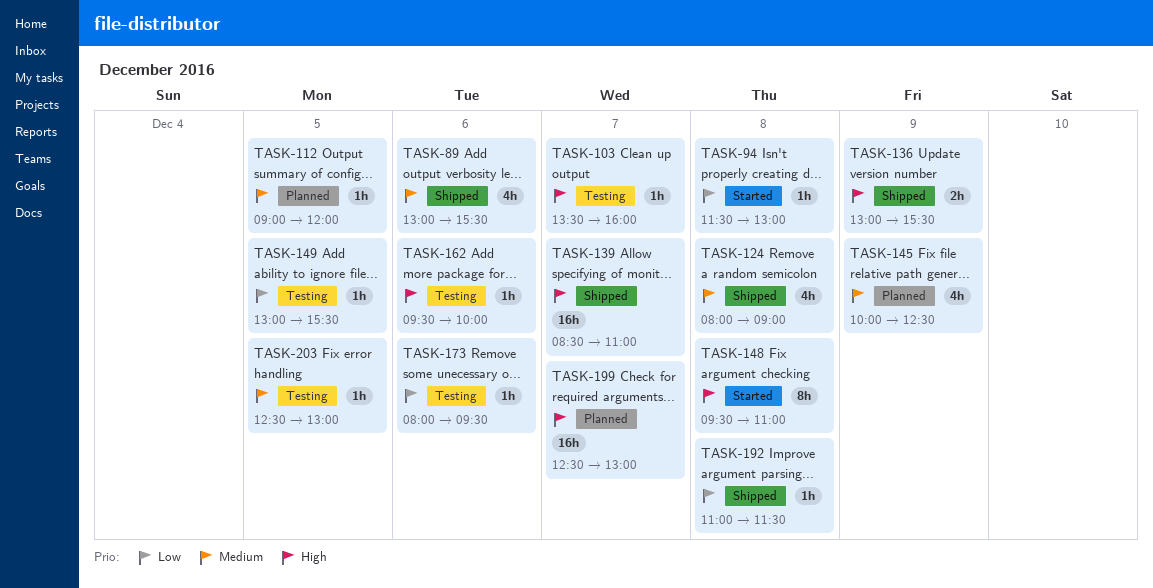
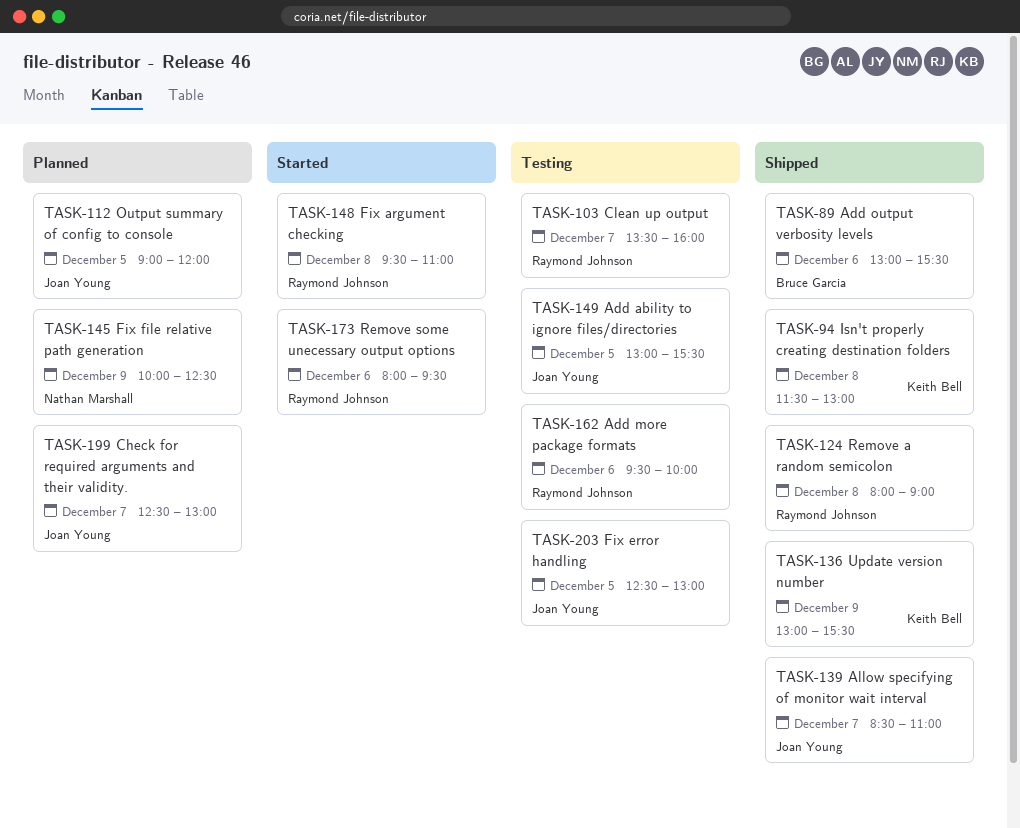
TASK-94, status: Started -> Shipped
TASK-173, status: Testing -> Started
TASK-192: present -> none

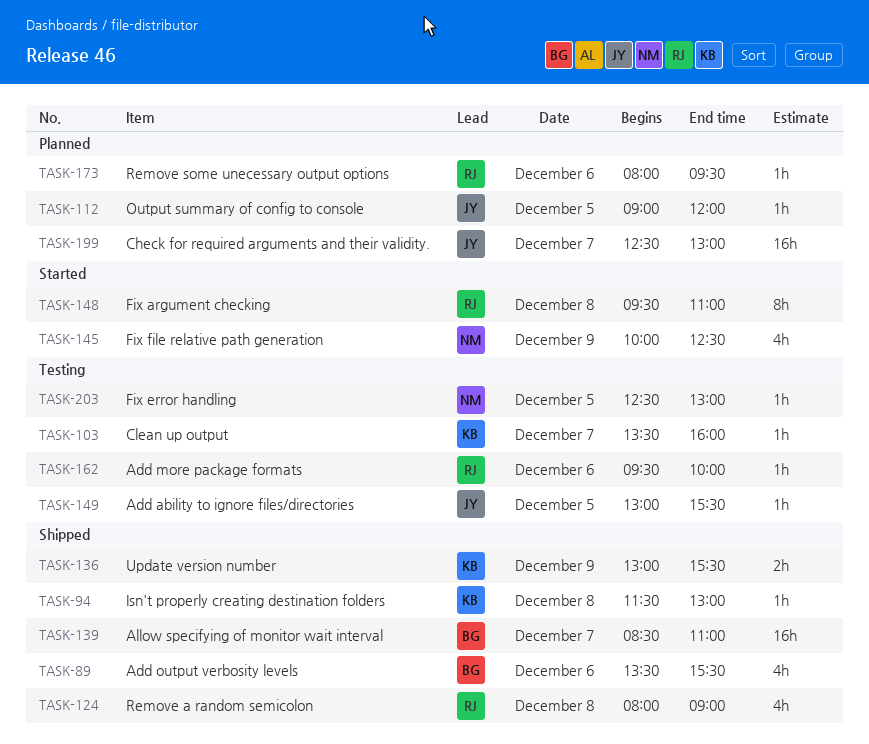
TASK-89, begins: 13:00 -> 13:30
TASK-103, owner: Raymond Johnson -> Keith Bell
TASK-139, owner: Joan Young -> Bruce Garcia
TASK-145, status: Planned -> Started
TASK-173, status: Started -> Planned
TASK-203, owner: Joan Young -> Nathan Marshall

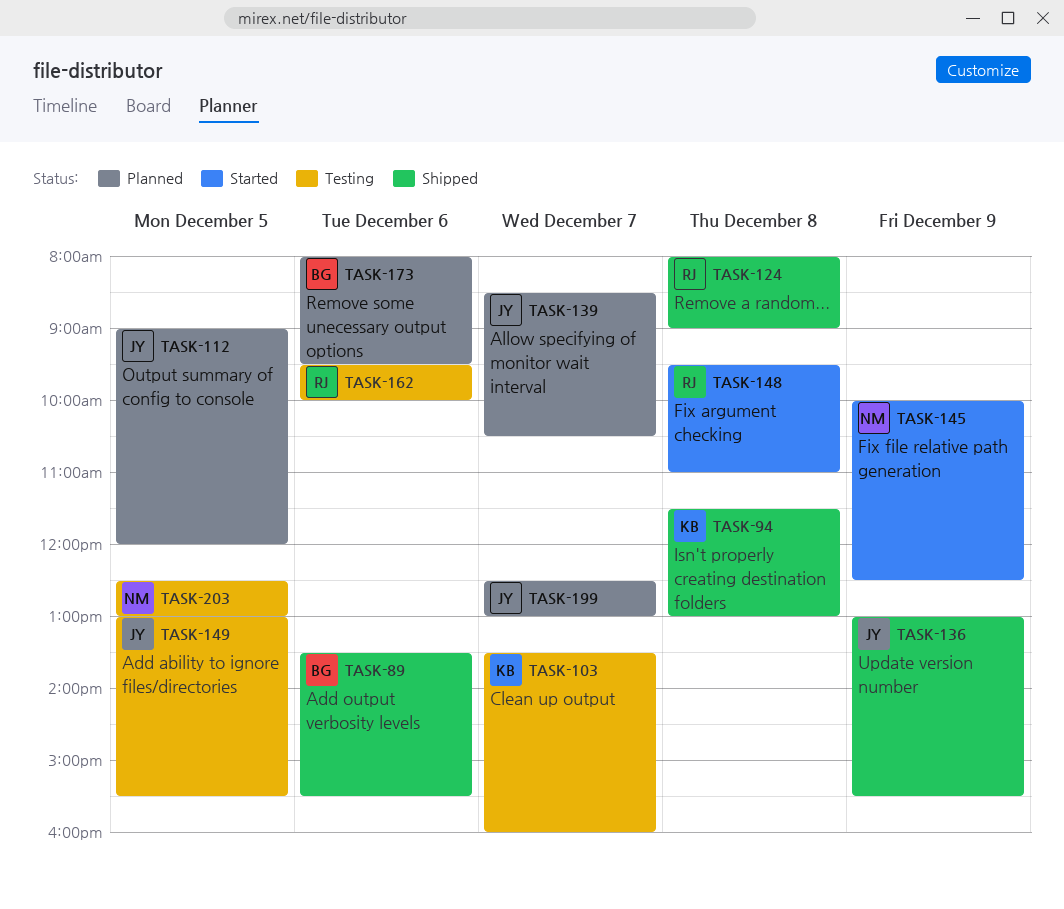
TASK-136, owner: KB -> JY
TASK-139, status: Shipped -> Planned
TASK-139, owner: BG -> JY
TASK-139, ends: 11:00 -> 10:30
TASK-173, owner: RJ -> BG

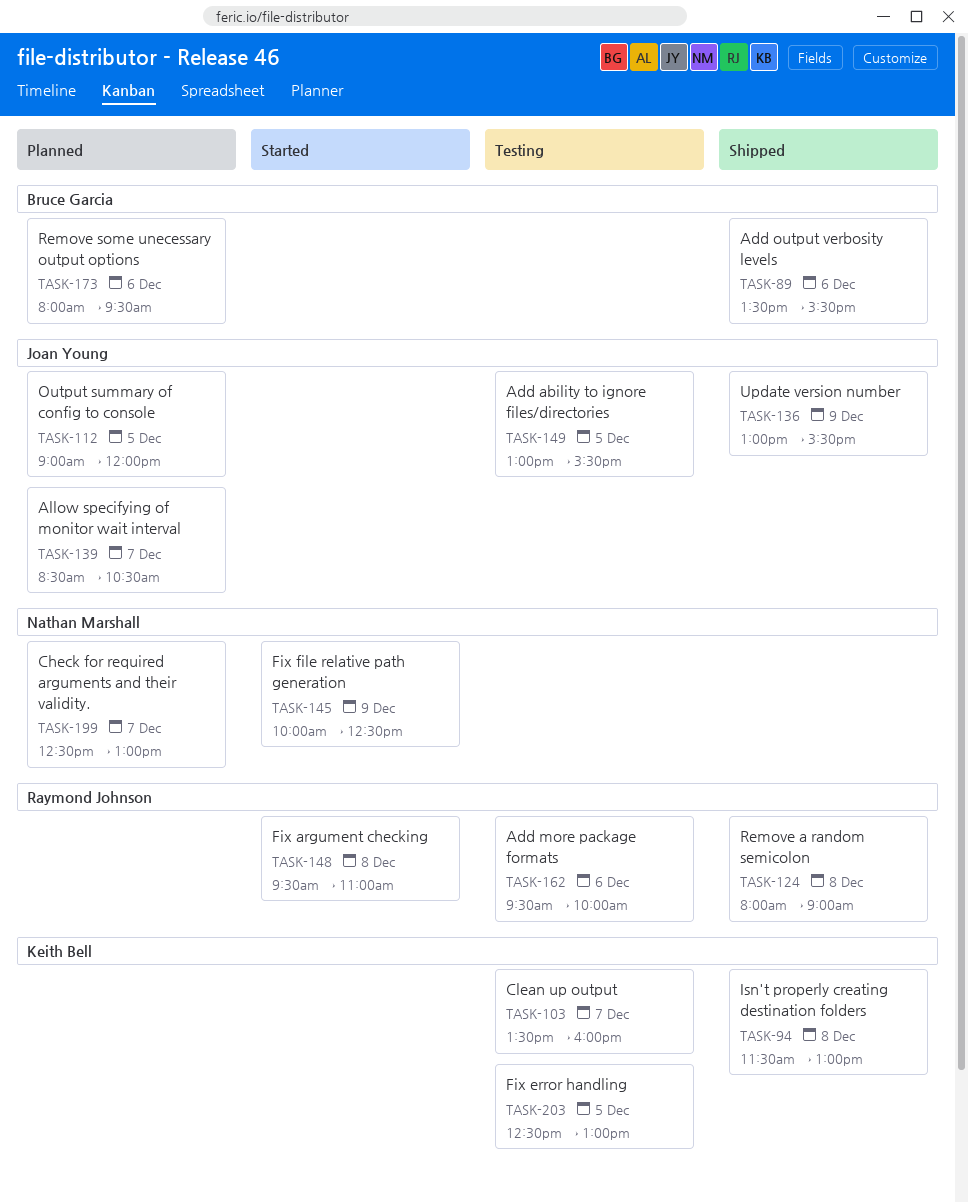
TASK-199, owner: Joan Young -> Nathan Marshall
TASK-203, owner: Nathan Marshall -> Keith Bell

